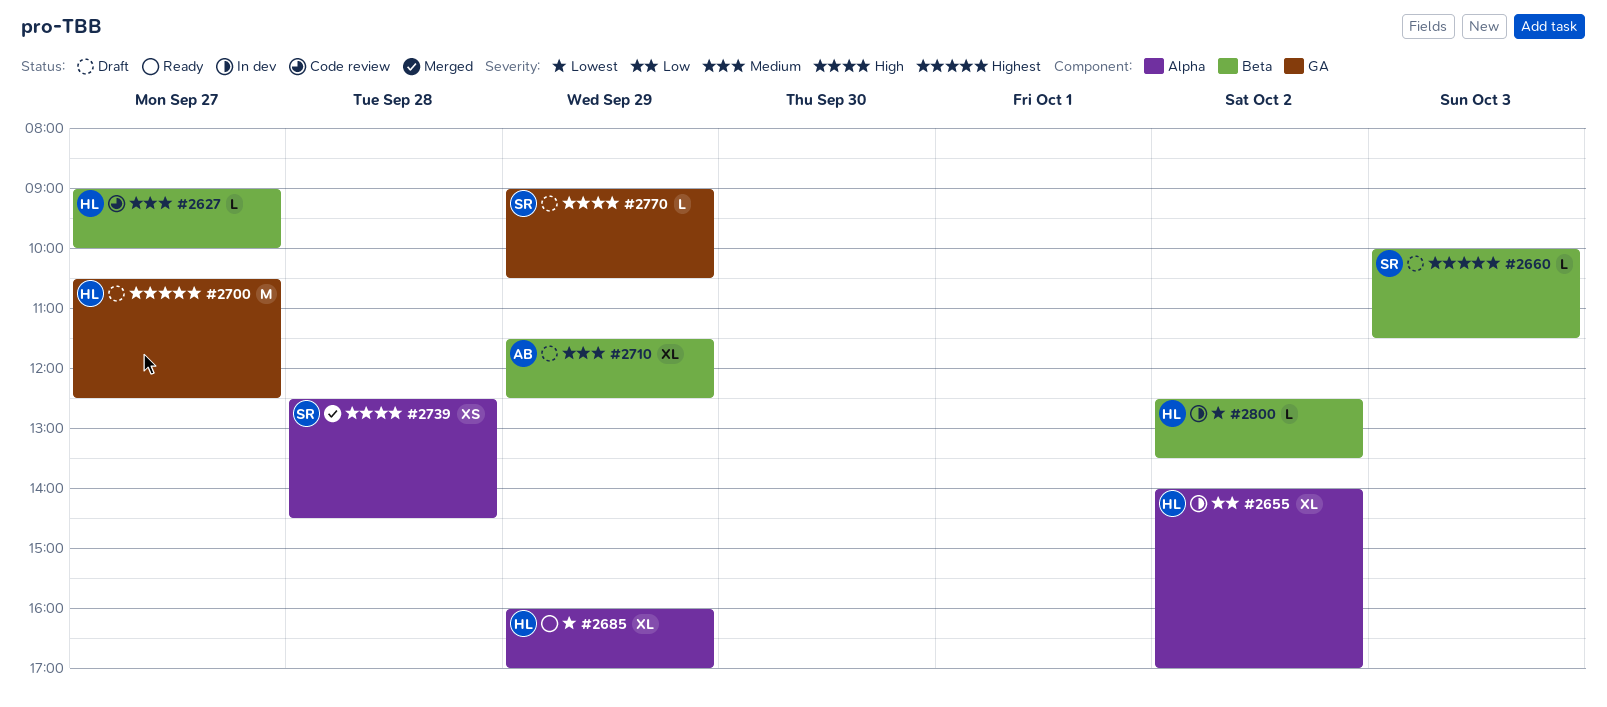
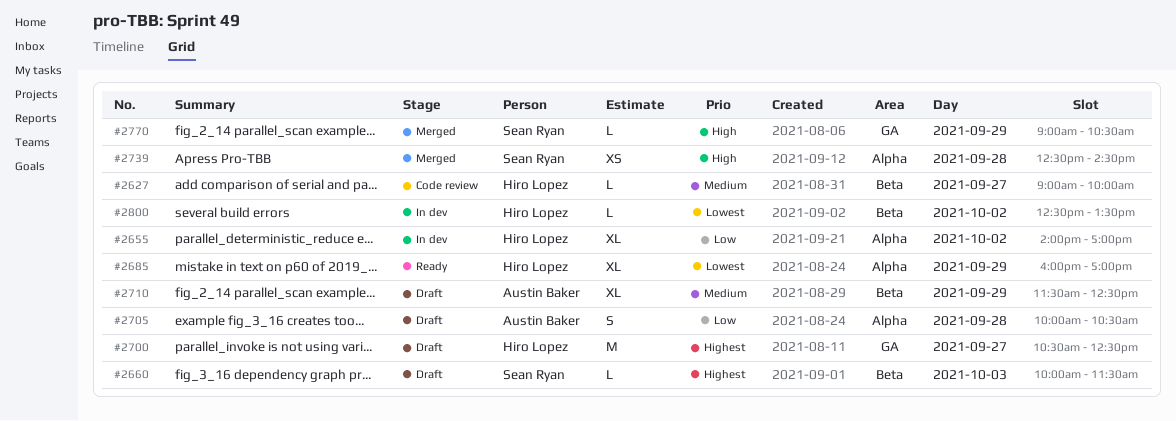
#2705: none -> present
#2770, status: Draft -> Merged

